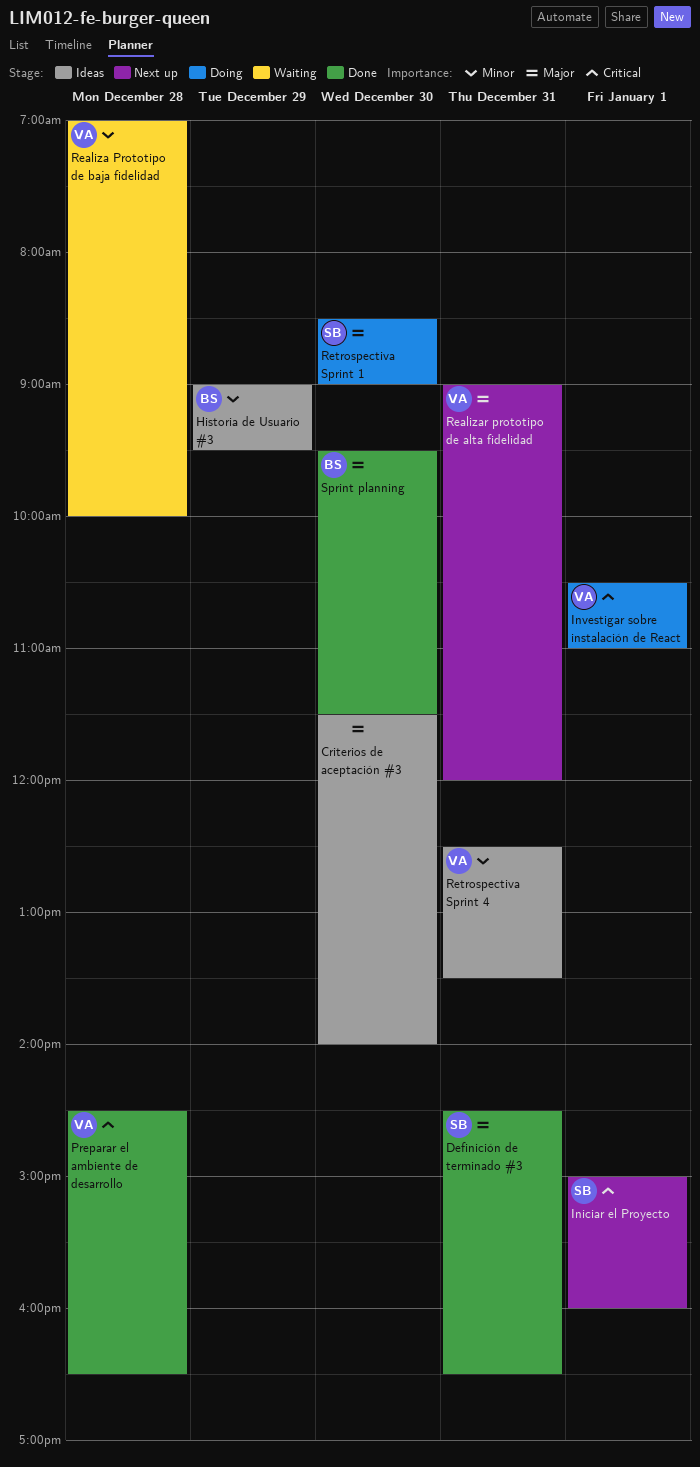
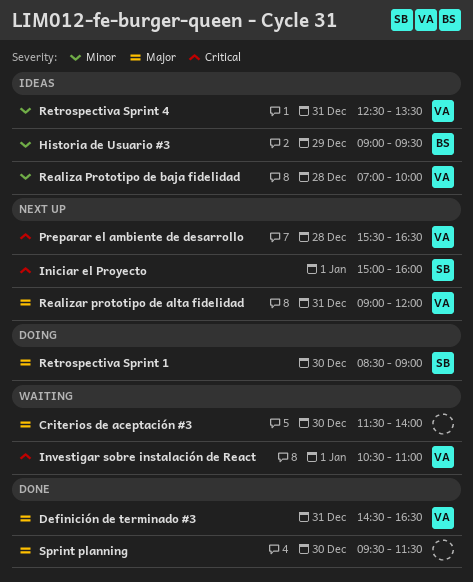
Criterios de aceptación #3, status: Ideas -> Waiting
Definición de terminado #3, owner: SB -> VA
Investigar sobre instalación de React, status: Doing -> Waiting
Preparar el ambiente de desarrollo, status: Done -> Next up
Preparar el ambiente de desarrollo, begins: 14:30 -> 15:30
Realiza Prototipo de baja fidelidad, status: Waiting -> Ideas
Sprint planning, owner: BS -> none

